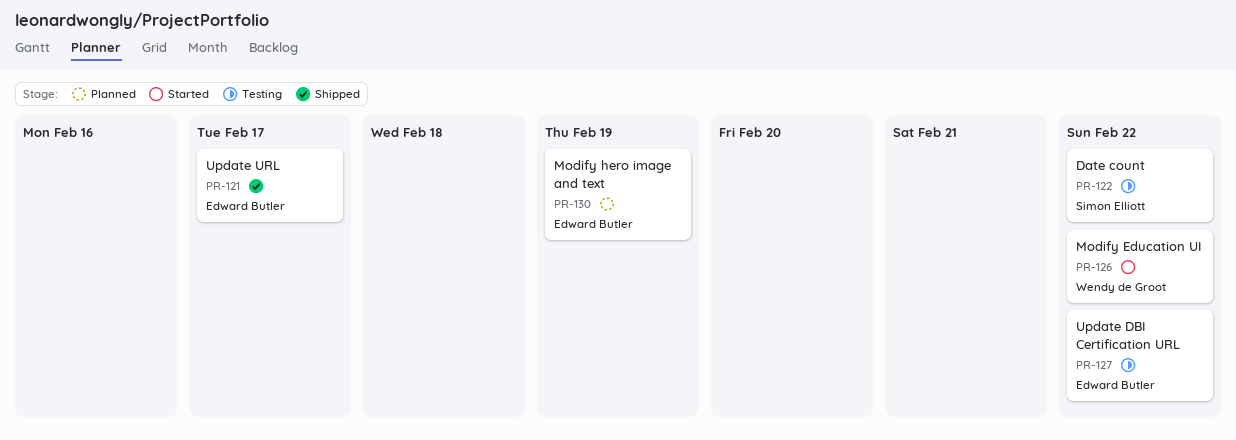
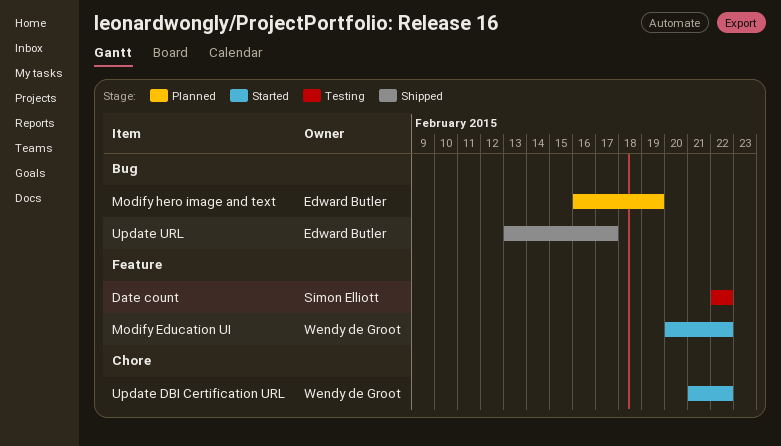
Update DBI Certification URL, status: Testing -> Started
Update DBI Certification URL, owner: Edward Butler -> Wendy de Groot

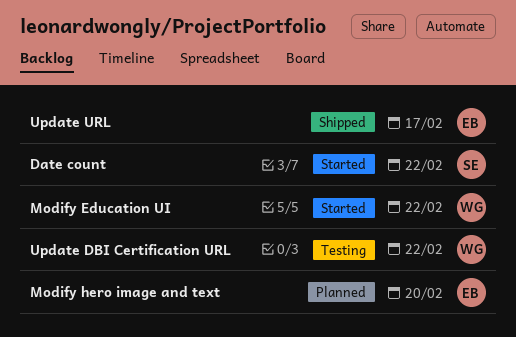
Date count, status: Testing -> Started
Modify hero image and text, due: Feb 19 -> Feb 20
Update DBI Certification URL, status: Started -> Testing

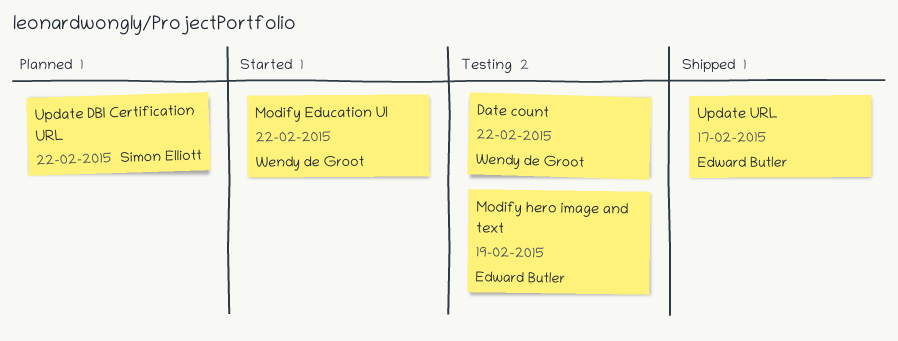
Date count, status: Started -> Testing
Date count, owner: Simon Elliott -> Wendy de Groot
Modify hero image and text, status: Planned -> Testing
Modify hero image and text, due: Feb 20 -> Feb 19
Update DBI Certification URL, status: Testing -> Planned
Update DBI Certification URL, owner: Wendy de Groot -> Simon Elliott

